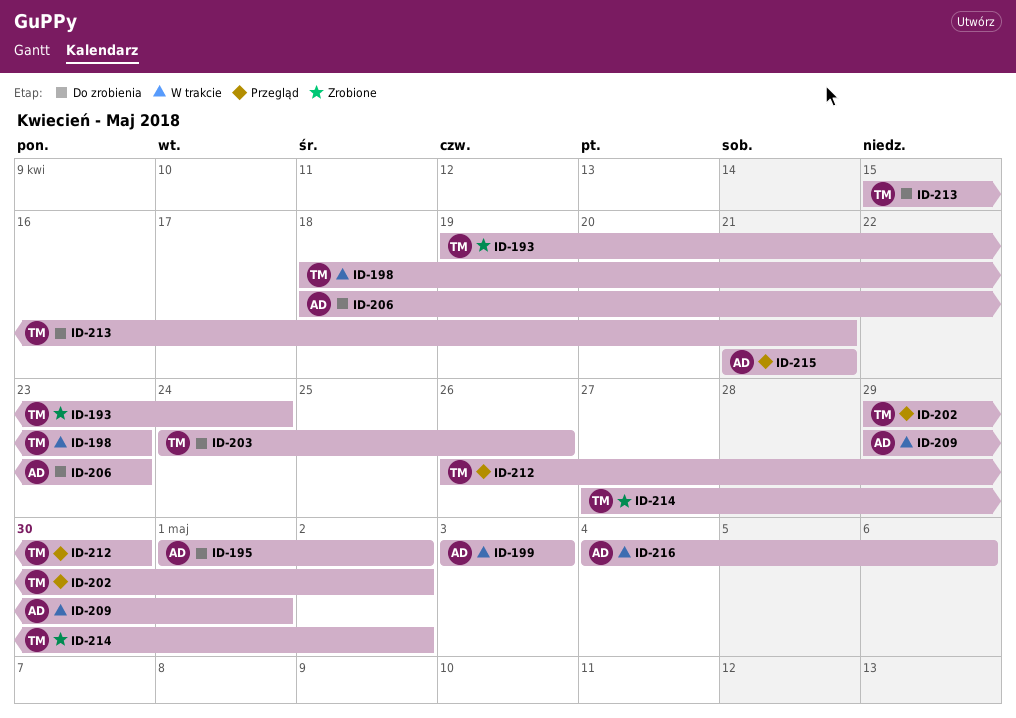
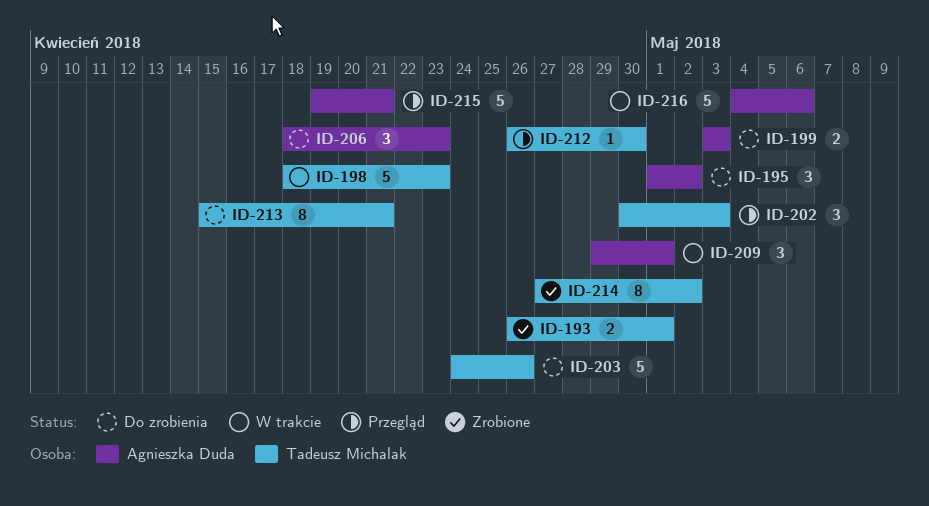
ID-193, start: Apr 19 -> Apr 26
ID-193, due: Apr 24 -> May 1
ID-199, status: W trakcie -> Do zrobienia
ID-202, start: Apr 29 -> Apr 30
ID-202, due: May 2 -> May 3
ID-215, start: Apr 21 -> Apr 19

